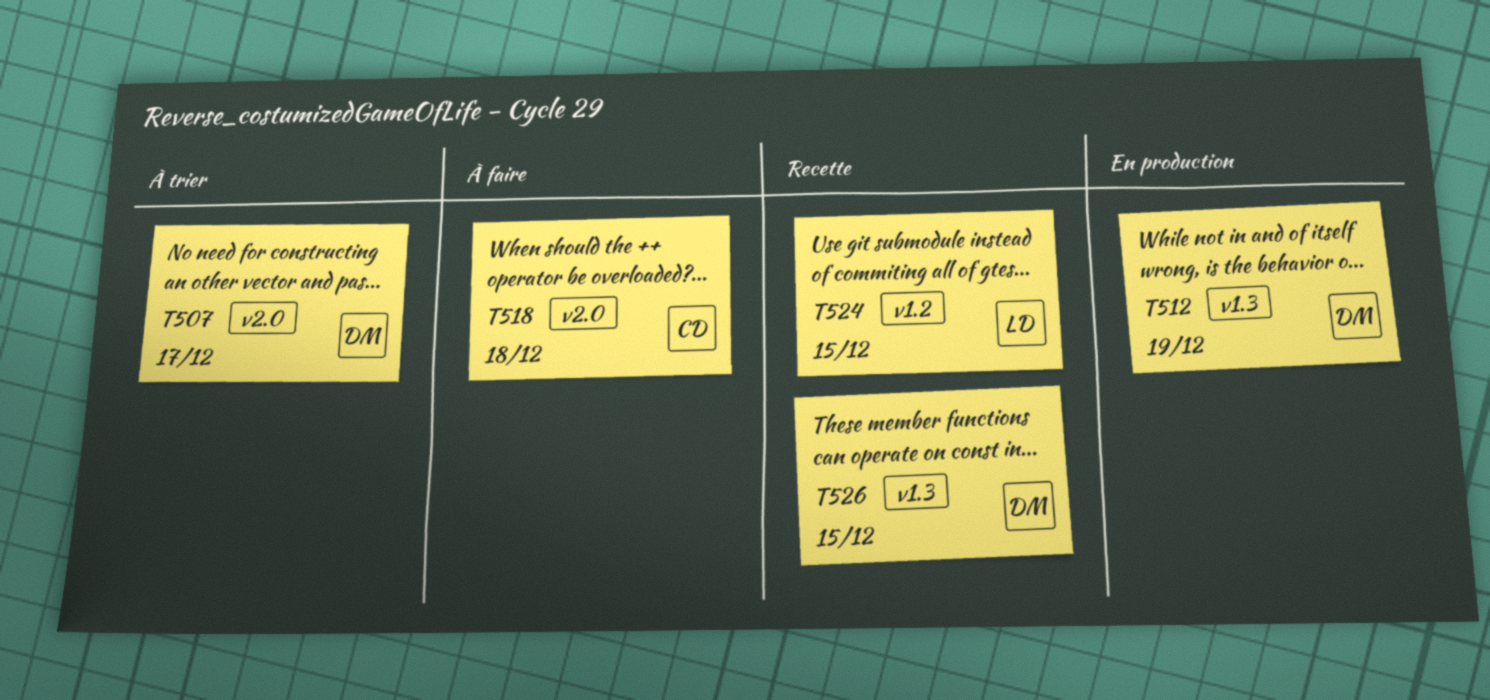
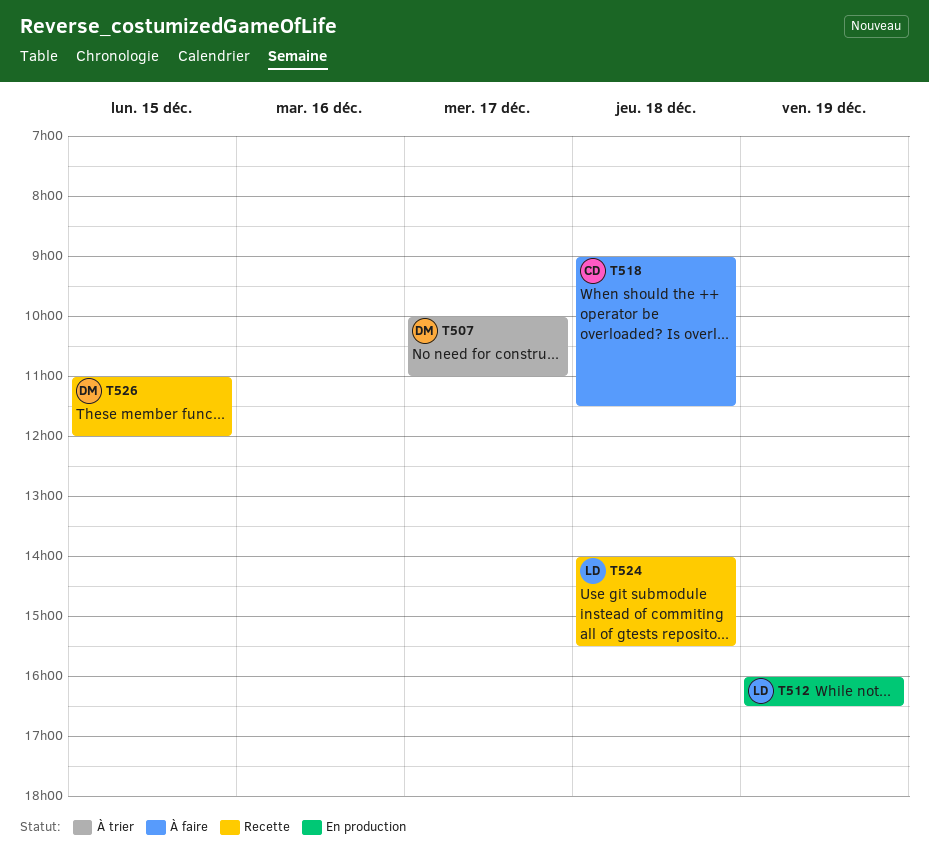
T512, owner: DM -> LD
T524, day: Dec 15 -> Dec 18

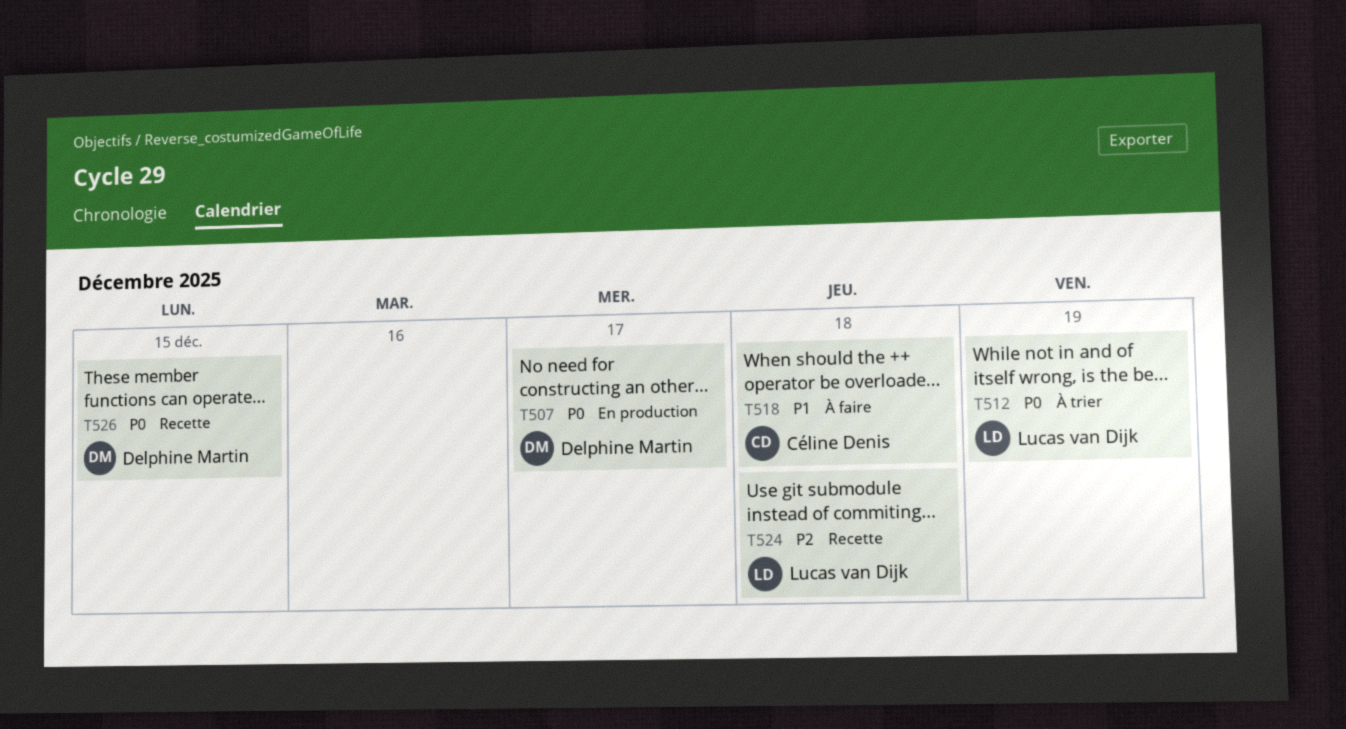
T507, status: À trier -> En production
T512, status: En production -> À trier

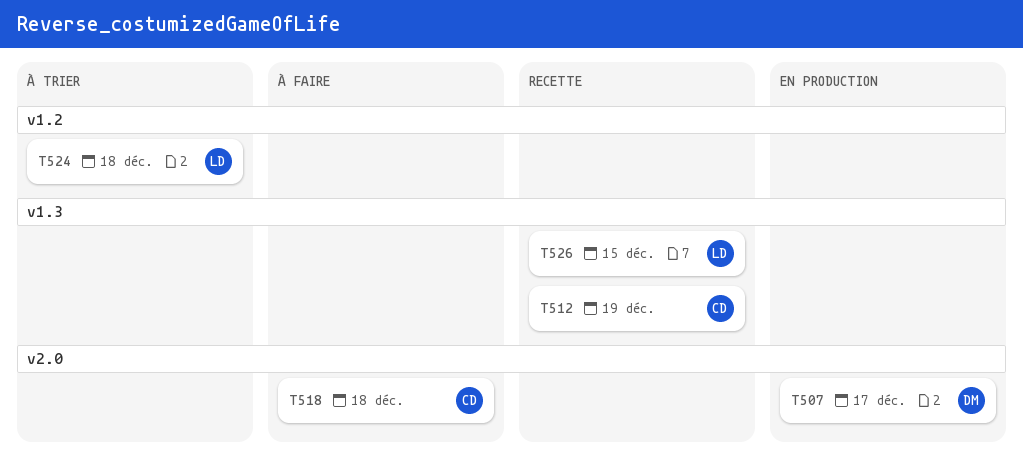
T512, status: À trier -> Recette
T512, owner: Lucas van Dijk -> Céline Denis
T524, status: Recette -> À trier
T526, owner: Delphine Martin -> Lucas van Dijk

